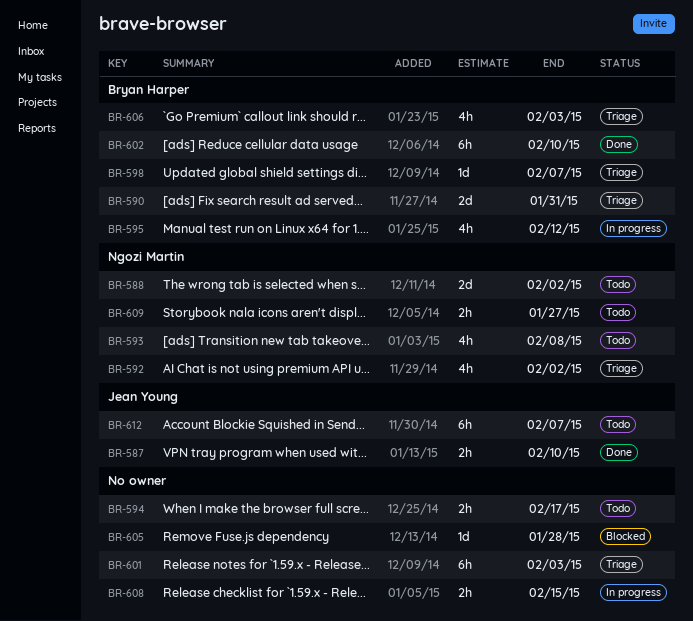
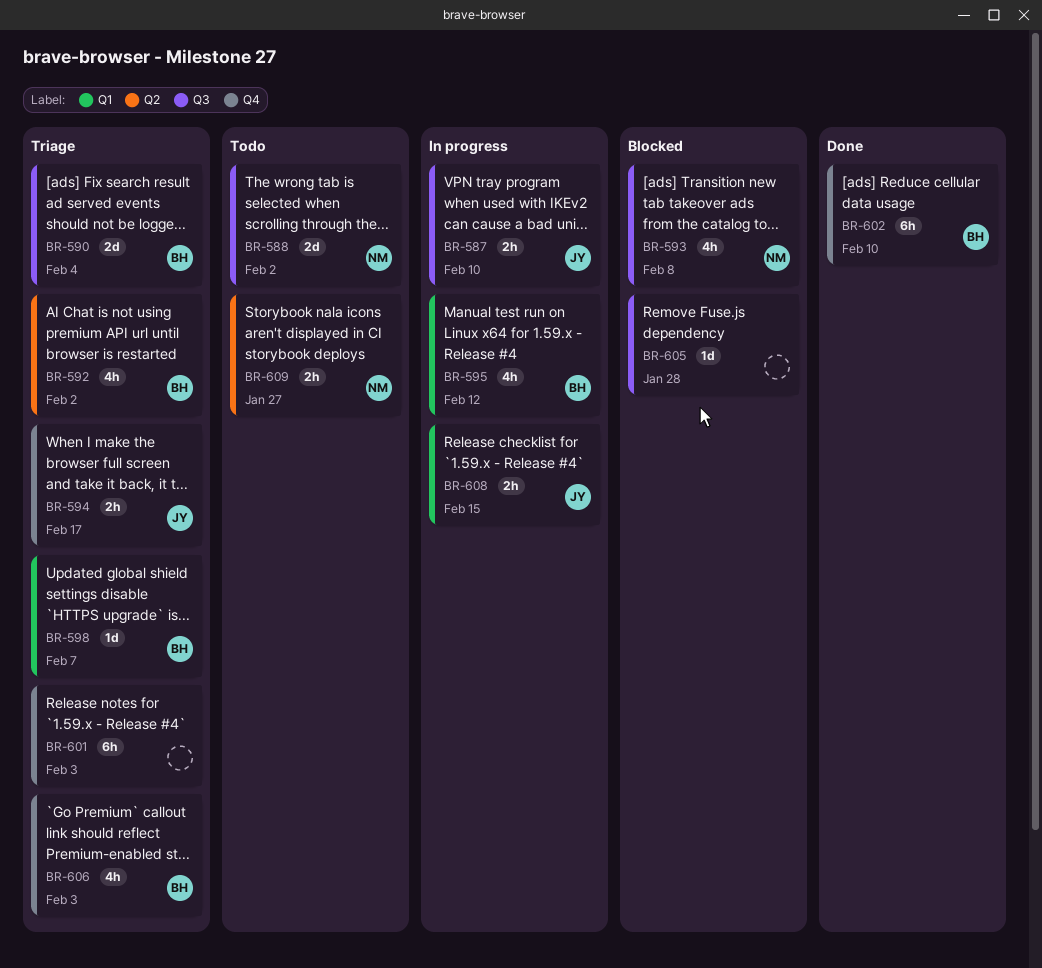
BR-587, status: Done -> In progress
BR-590, due: Jan 31 -> Feb 4
BR-592, owner: Ngozi Martin -> Bryan Harper
BR-593, status: Todo -> Blocked
BR-594, status: Todo -> Triage
BR-594, owner: none -> Jean Young
BR-608, owner: none -> Jean Young
BR-612: present -> none

